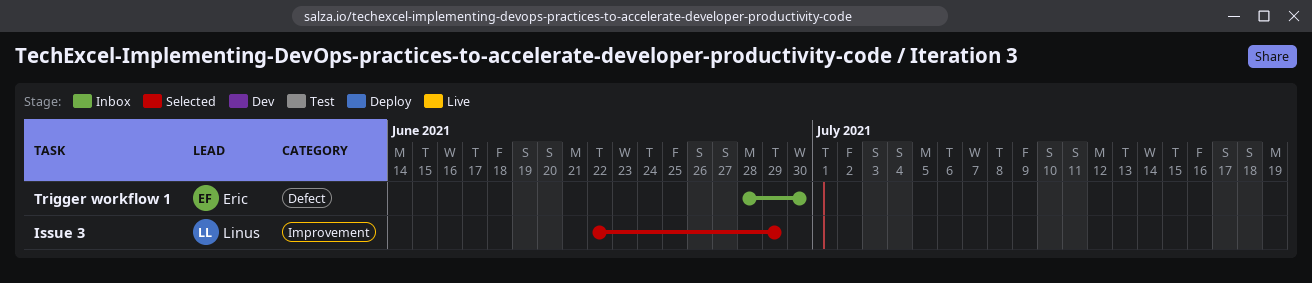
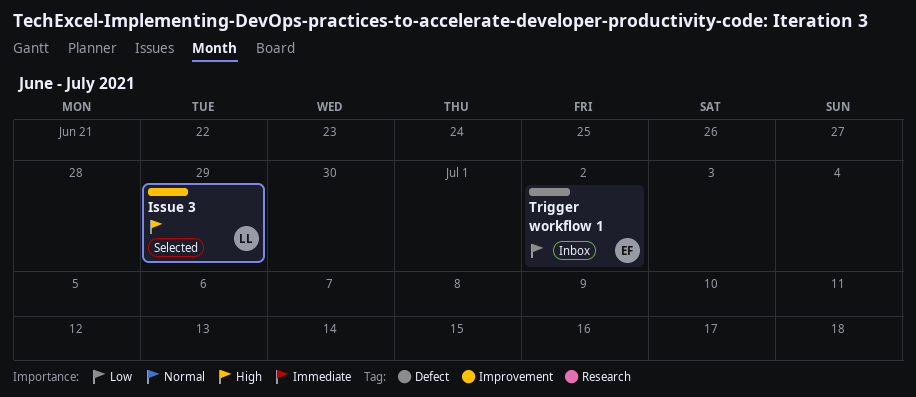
Trigger workflow 1, due: Jun 30 -> Jul 2

